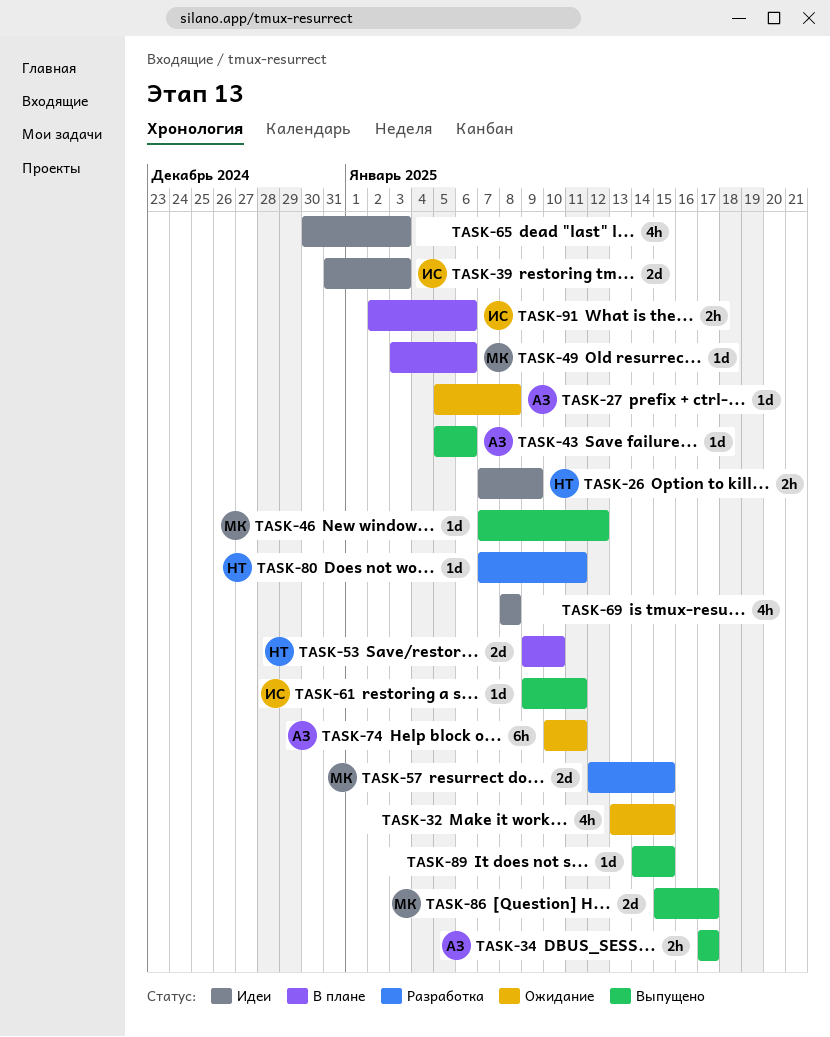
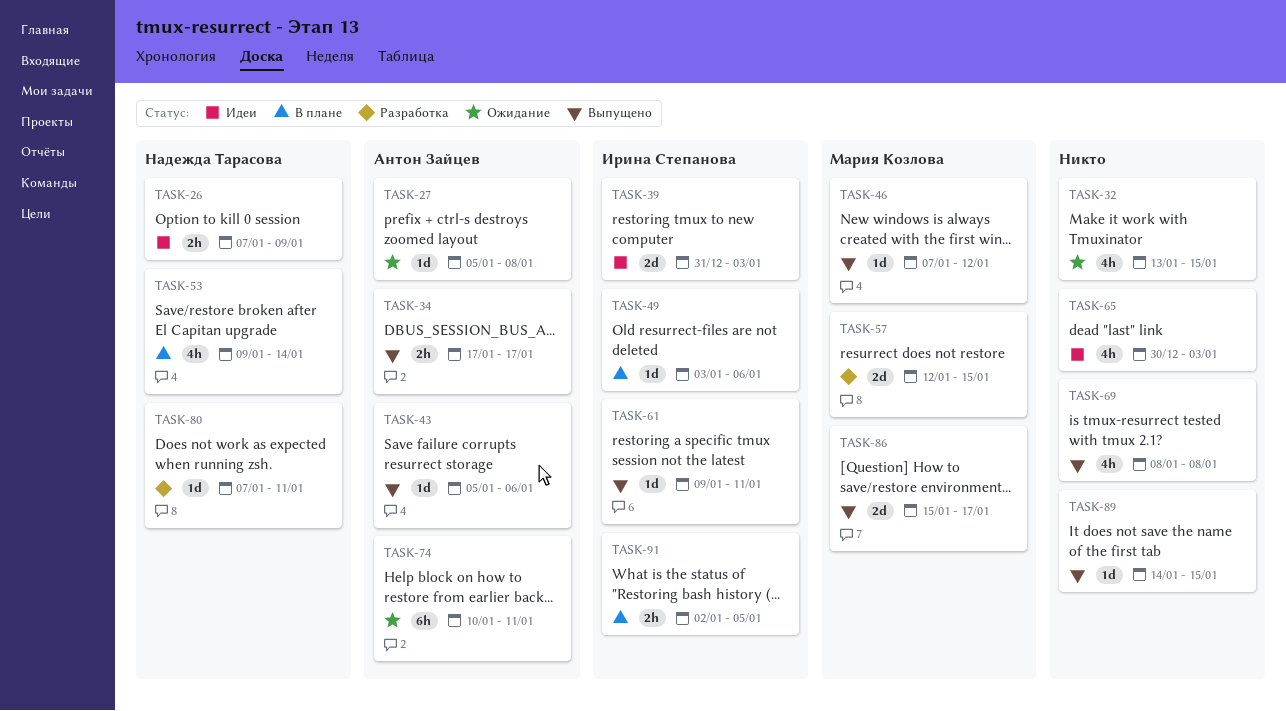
TASK-49, owner: Мария Козлова -> Ирина Степанова
TASK-53, estimate: 2d -> 4h
TASK-53, due: Jan 10 -> Jan 14
TASK-69, status: Идеи -> Выпущено
TASK-91, due: Jan 6 -> Jan 5

